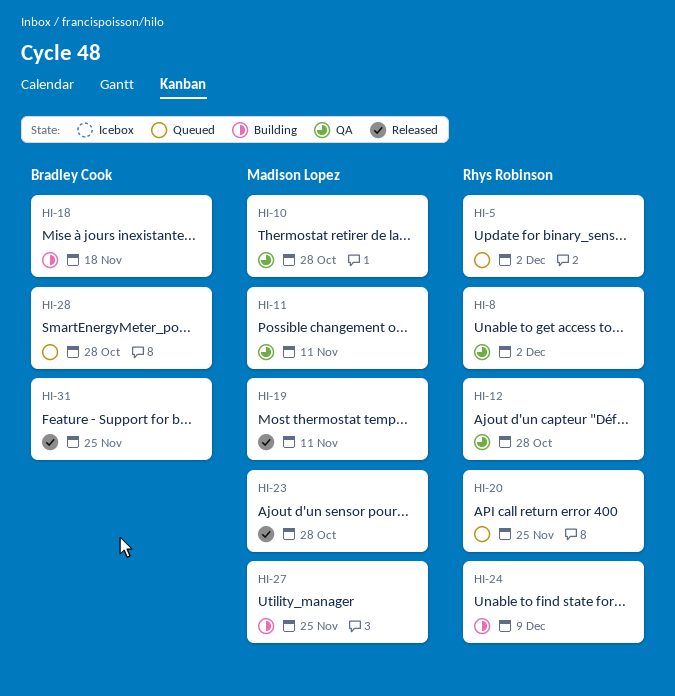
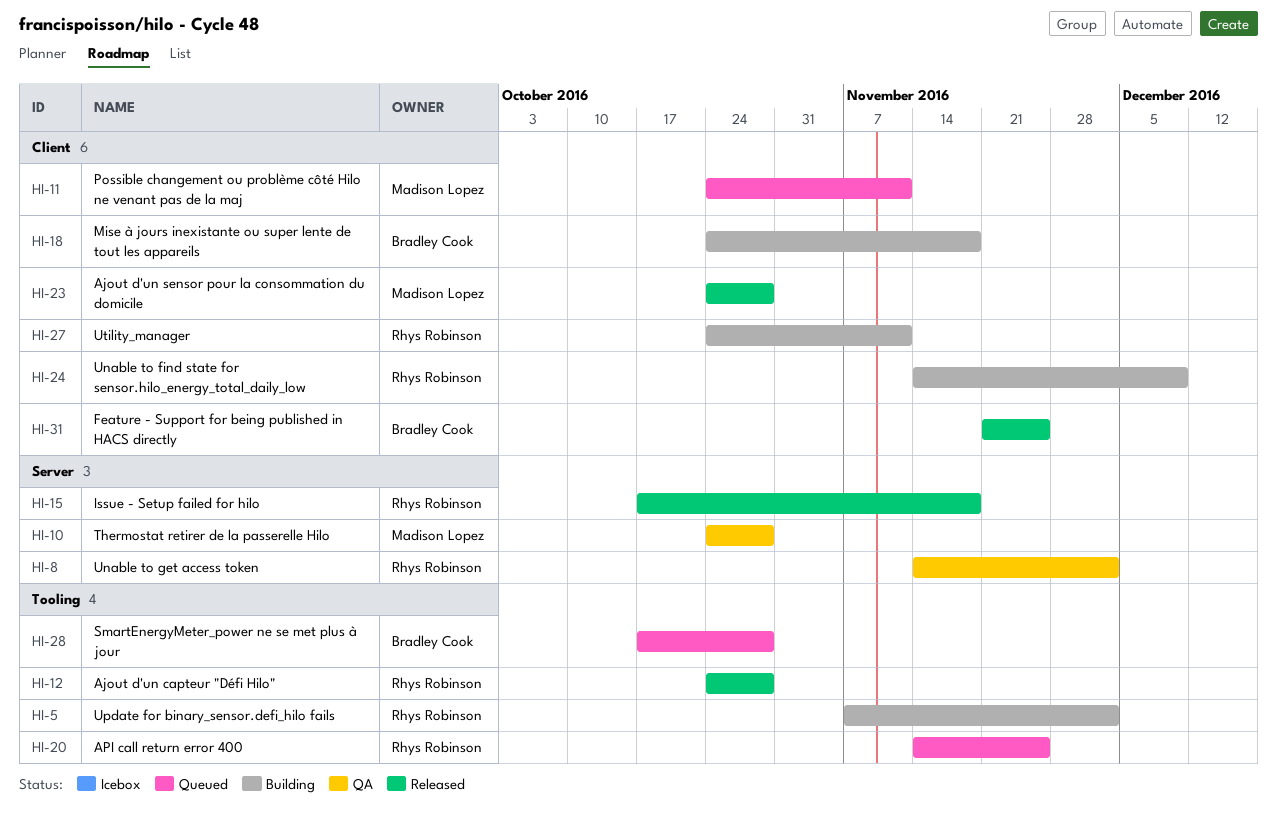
HI-5, status: Queued -> Building
HI-11, status: QA -> Queued
HI-12, status: QA -> Released
HI-15: none -> present
HI-19: present -> none
HI-27, owner: Madison Lopez -> Rhys Robinson
HI-27, due: Nov 25 -> Nov 11

